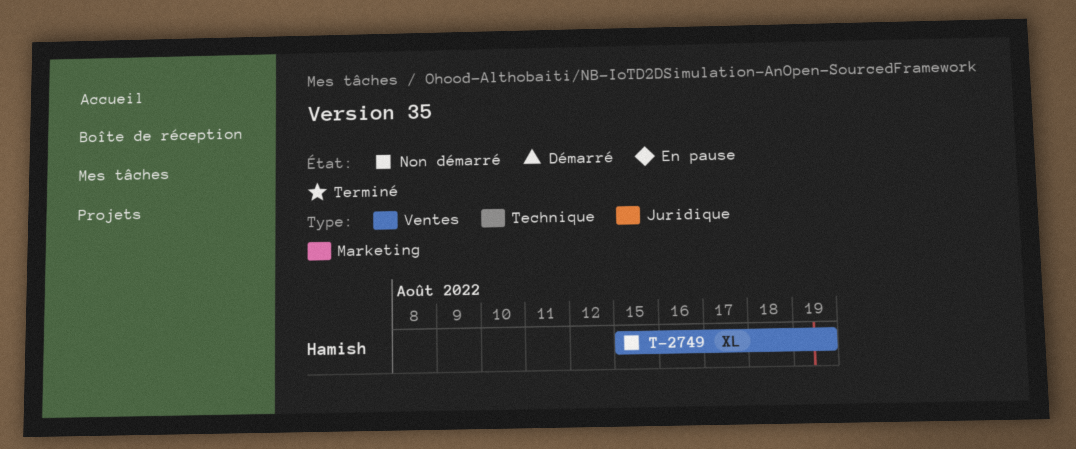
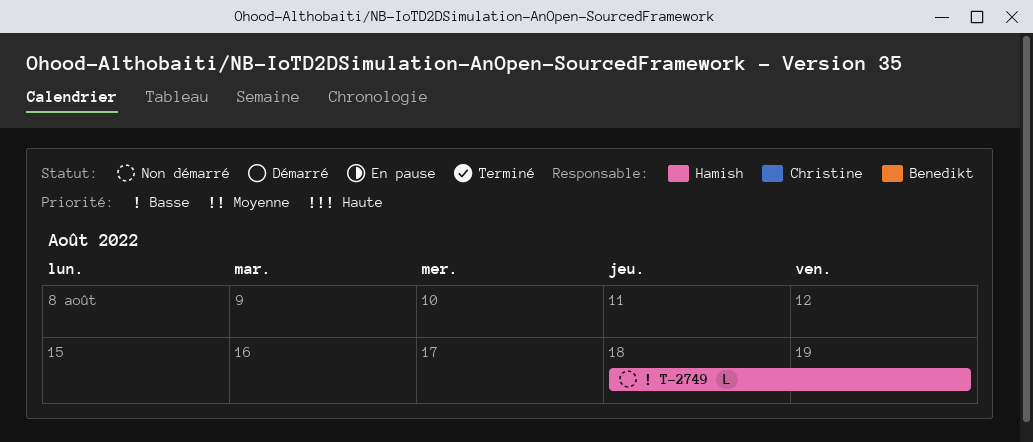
T-2749, estimate: XL -> L
T-2749, start: Aug 15 -> Aug 18

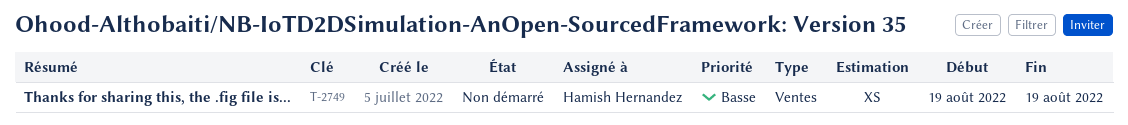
T-2749, estimate: L -> XS
T-2749, start: Aug 18 -> Aug 19

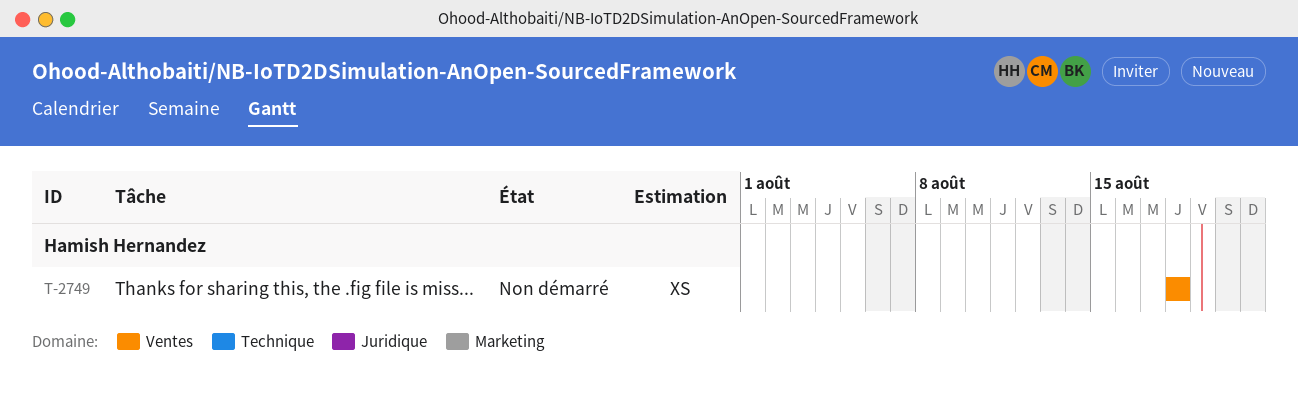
T-2749, start: Aug 19 -> Aug 18
T-2749, due: Aug 19 -> Aug 18

